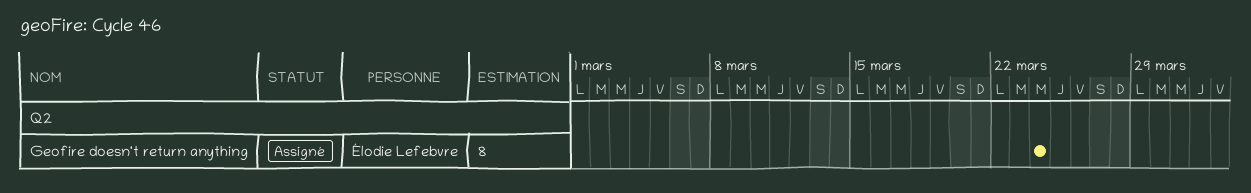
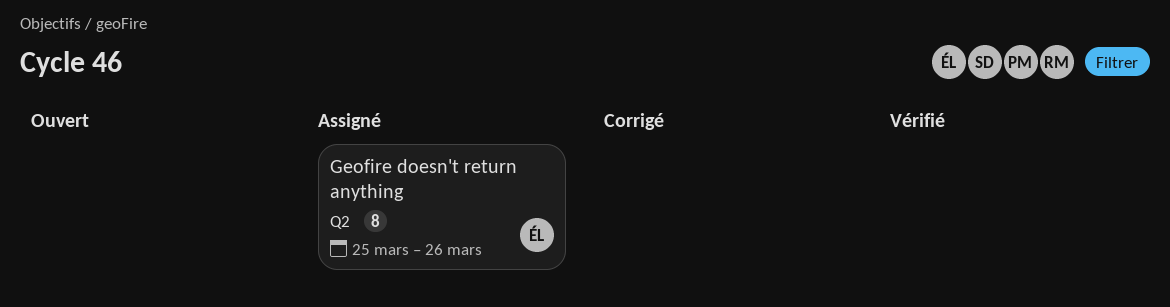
Geofire doesn't return anything, start: Mar 24 -> Mar 25
Geofire doesn't return anything, due: Mar 24 -> Mar 26

